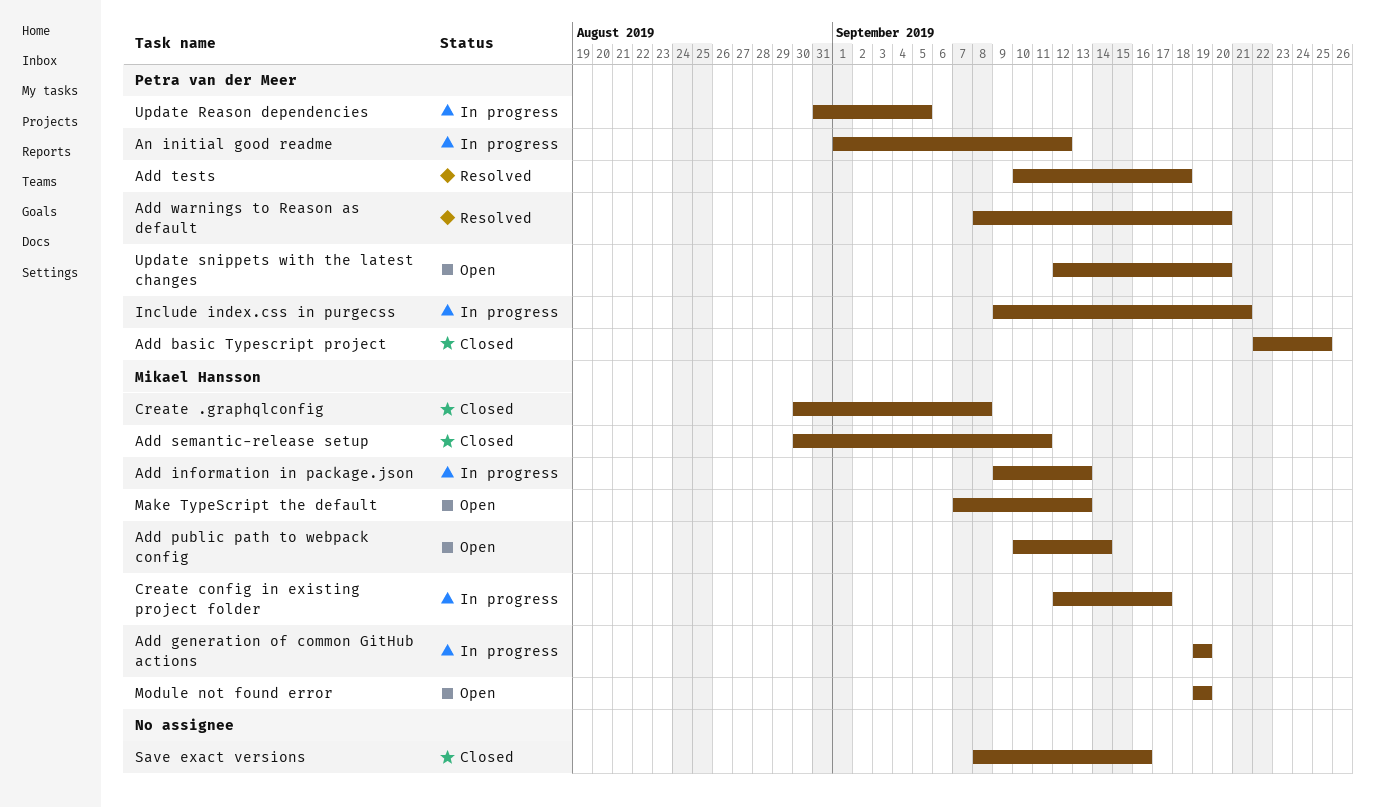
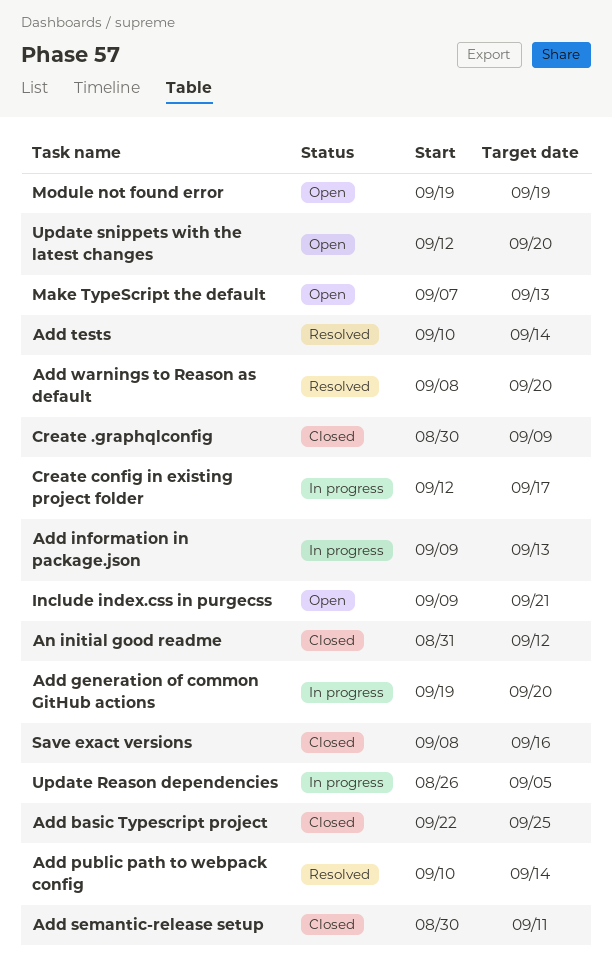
Add generation of common GitHub actions, due: Sep 19 -> Sep 20
Add public path to webpack config, status: Open -> Resolved
Add tests, due: Sep 18 -> Sep 14
An initial good readme, status: In progress -> Closed
An initial good readme, start: Sep 1 -> Aug 31
Create .graphqlconfig, due: Sep 8 -> Sep 9
Include index.css in purgecss, status: In progress -> Open
Update Reason dependencies, start: Aug 31 -> Aug 26

